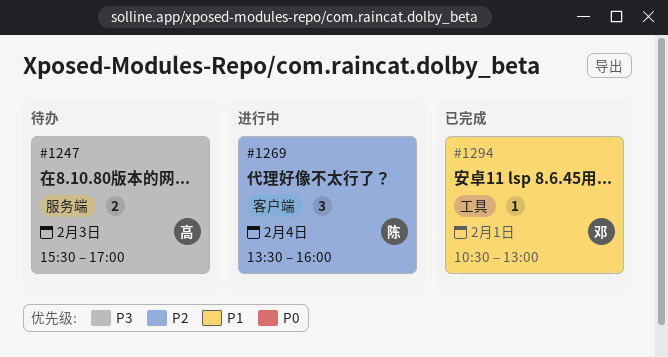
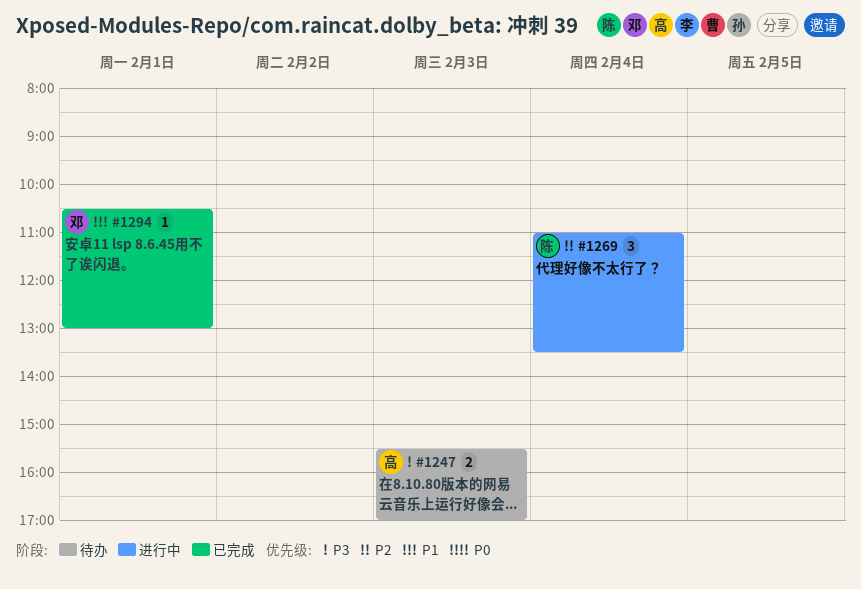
#1269, begins: 13:30 -> 11:00
#1269, ends: 16:00 -> 13:30

